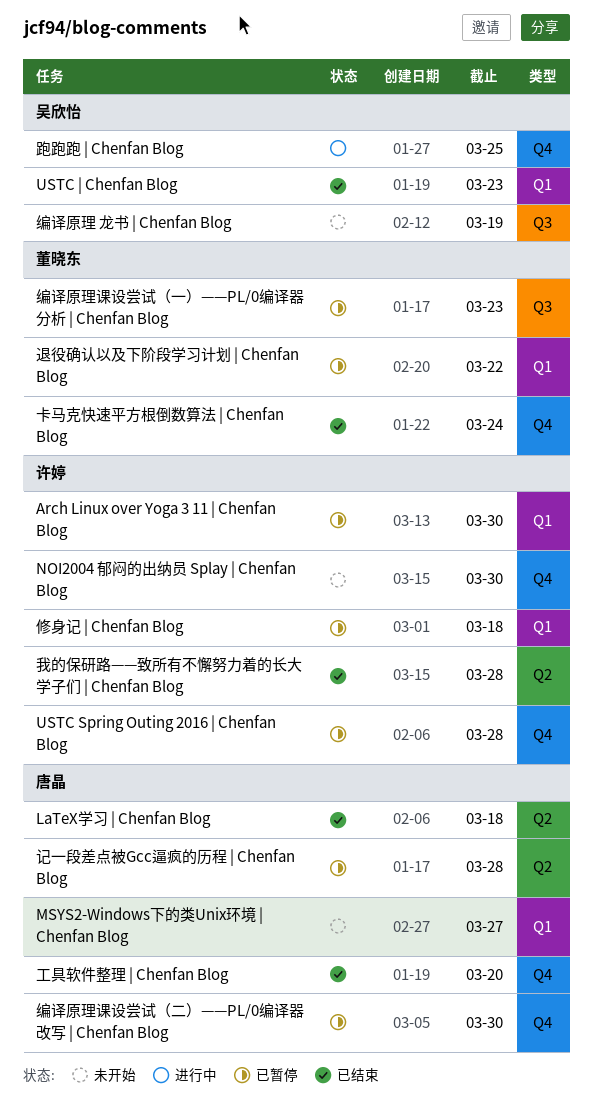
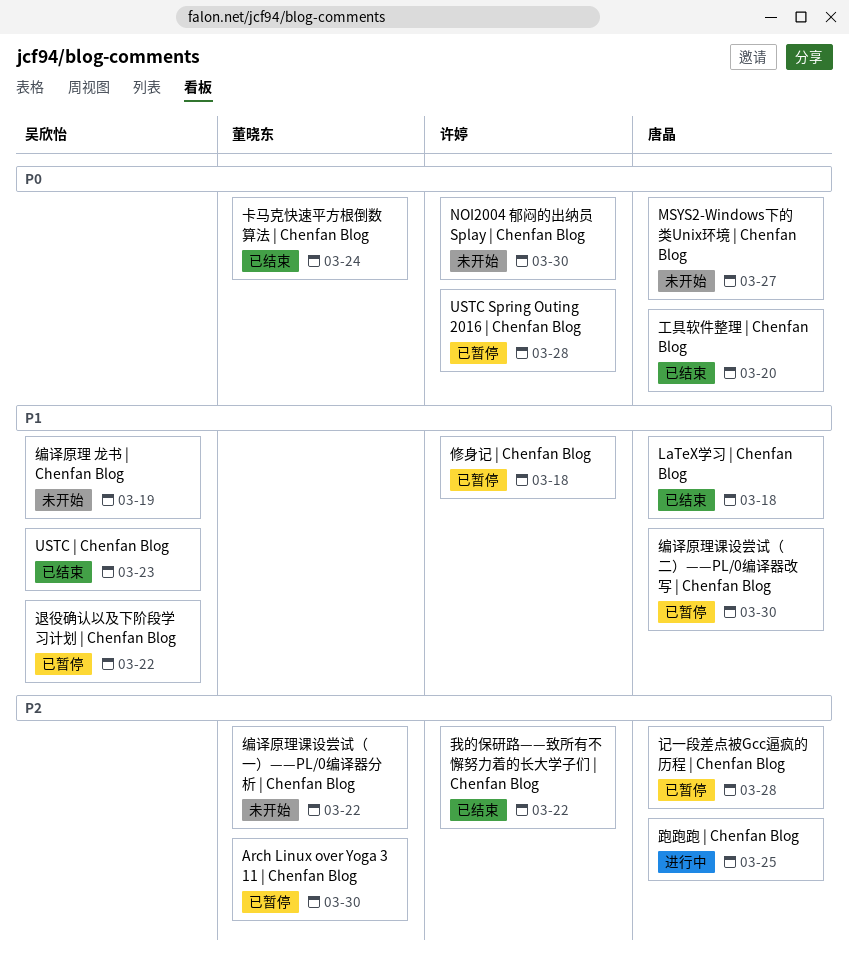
Arch Linux over Yoga 3 11 | Chenfan Blog, owner: 许婷 -> 董晓东
我的保研路——致所有不懈努力着的长大学子们 | Chenfan Blog, due: Mar 28 -> Mar 22
编译原理课设尝试（一）——PL/0编译器分析 | Chenfan Blog, status: 已暂停 -> 未开始
编译原理课设尝试（一）——PL/0编译器分析 | Chenfan Blog, due: Mar 23 -> Mar 22
跑跑跑 | Chenfan Blog, owner: 吴欣怡 -> 唐晶
退役确认以及下阶段学习计划 | Chenfan Blog, owner: 董晓东 -> 吴欣怡

